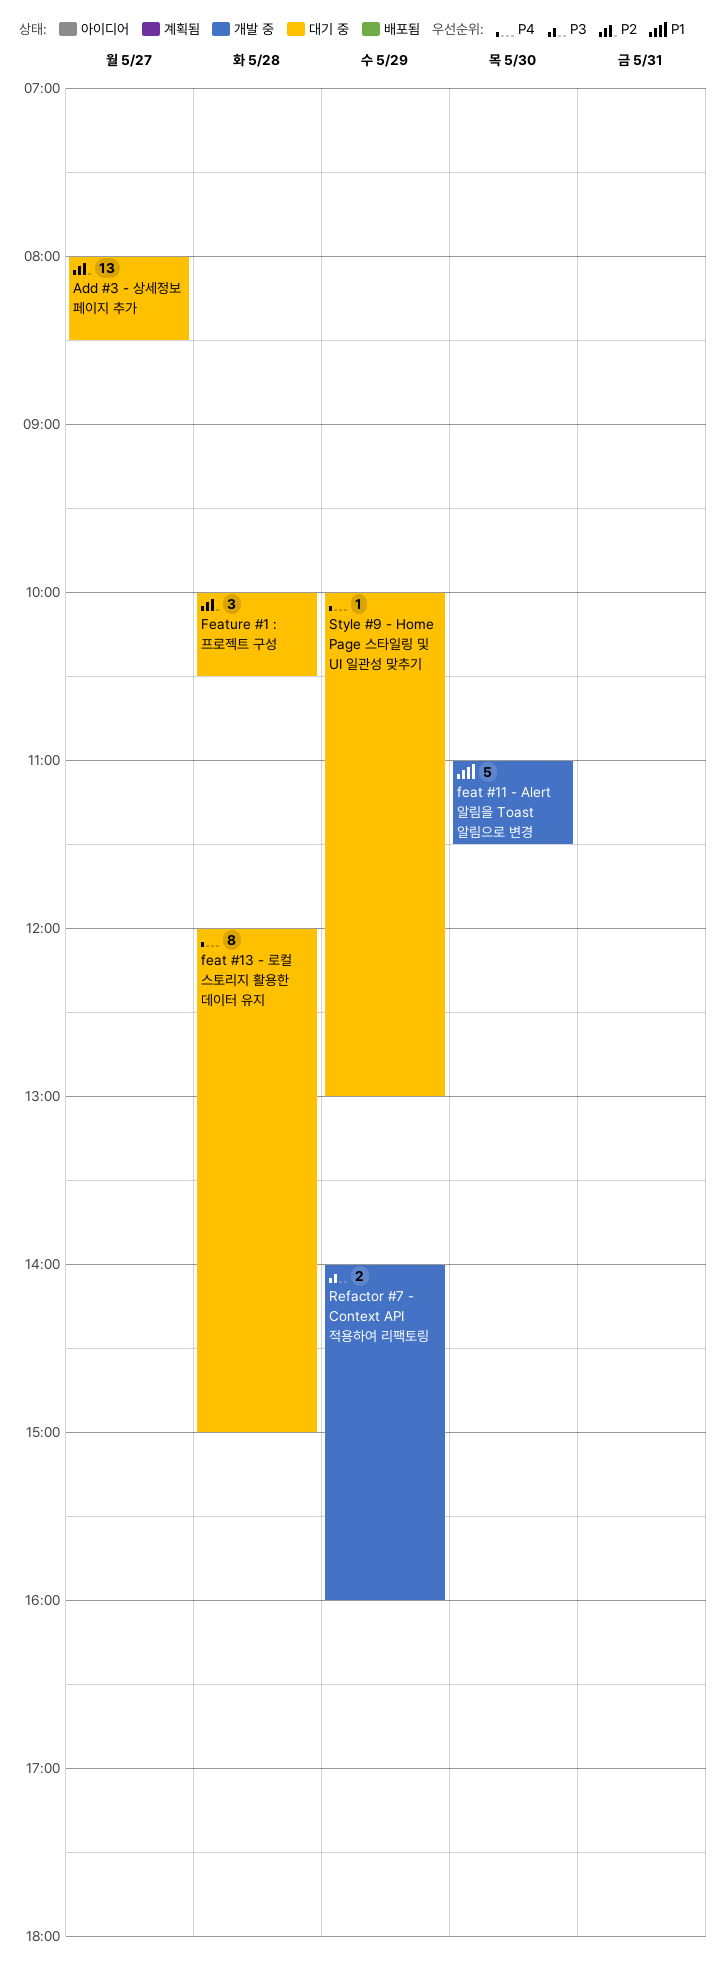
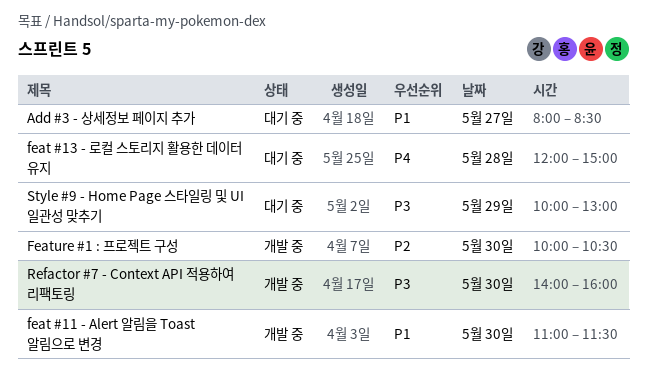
Add #3 - 상세정보 페이지 추가, priority: P2 -> P1
Feature #1 : 프로젝트 구성, status: 대기 중 -> 개발 중
Feature #1 : 프로젝트 구성, day: May 28 -> May 30
Refactor #7 - Context API 적용하여 리팩토링, day: May 29 -> May 30
Style #9 - Home Page 스타일링 및 UI 일관성 맞추기, priority: P4 -> P3

